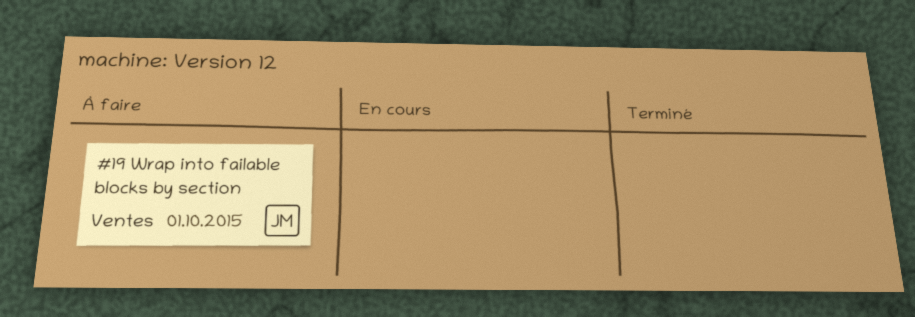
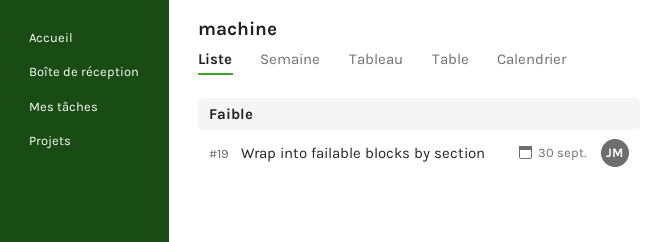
#19, due: Oct 1 -> Sep 30

